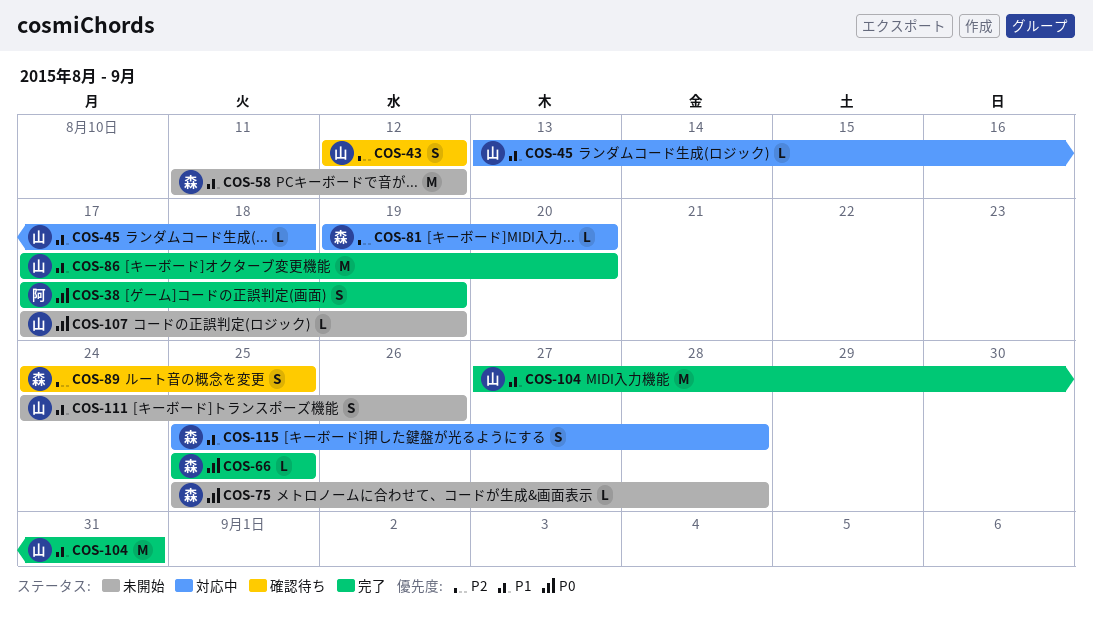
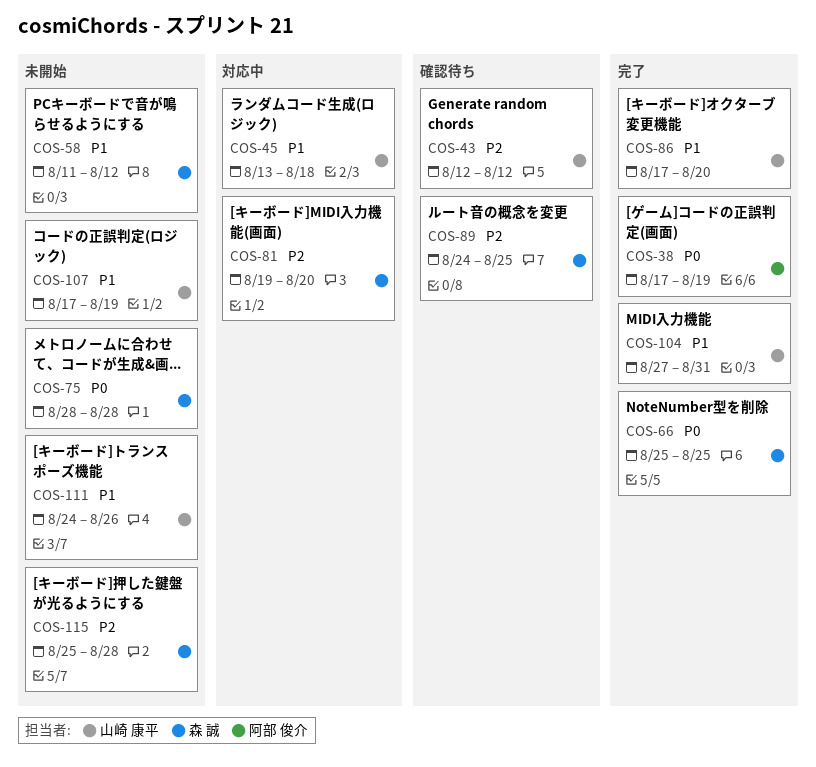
COS-75, start: Aug 25 -> Aug 28
COS-107, priority: P0 -> P1
COS-115, status: 対応中 -> 未開始
COS-115, priority: P1 -> P2

